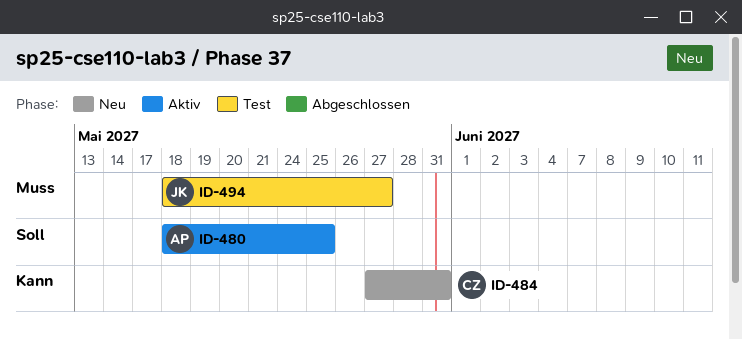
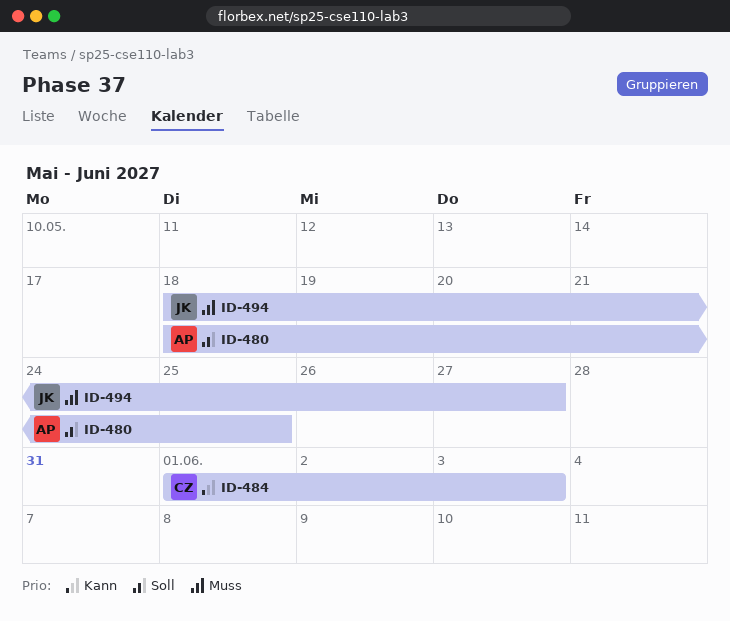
ID-484, start: May 27 -> Jun 1
ID-484, due: May 31 -> Jun 3

